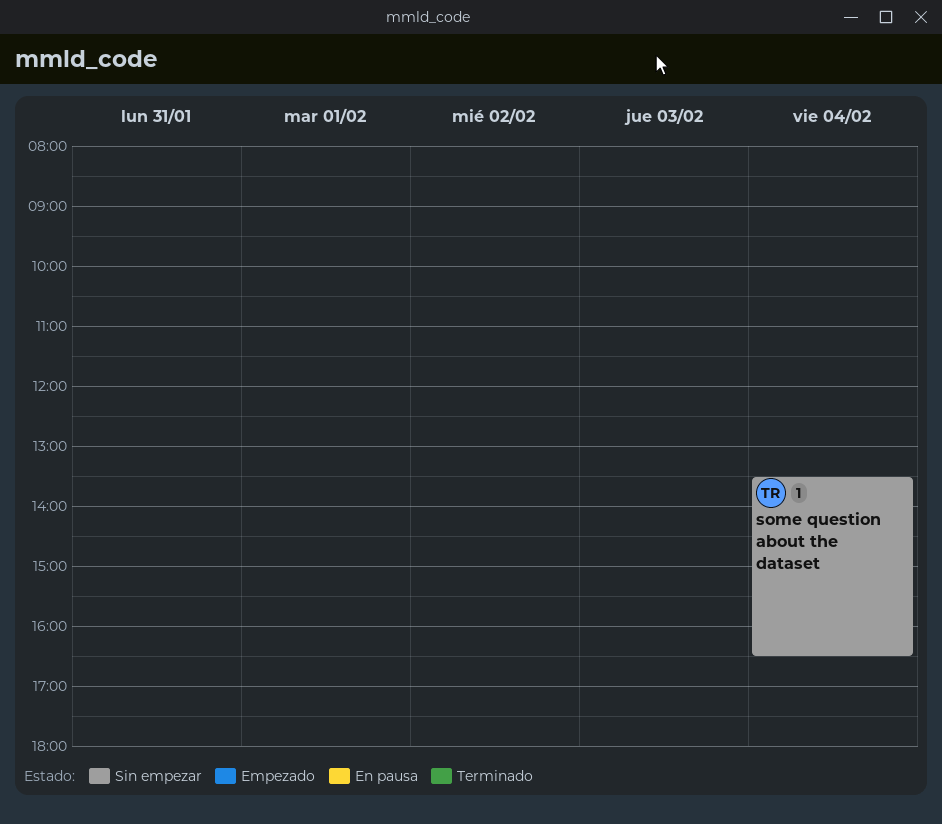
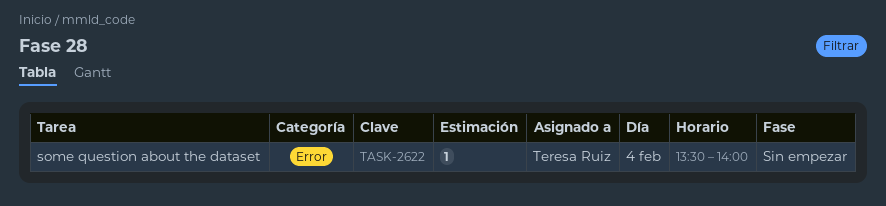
some question about the dataset, ends: 16:30 -> 14:00

